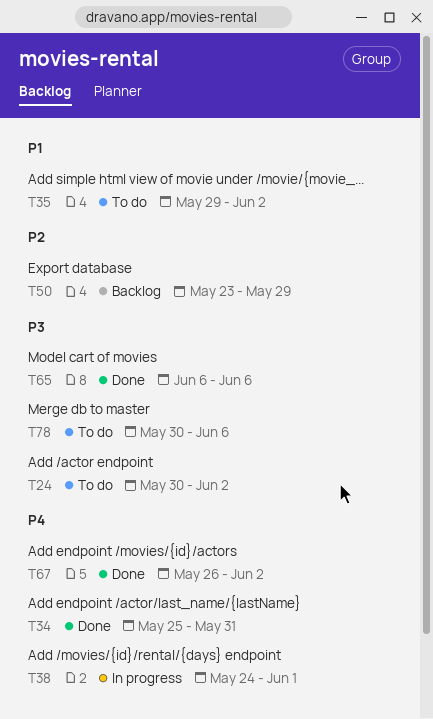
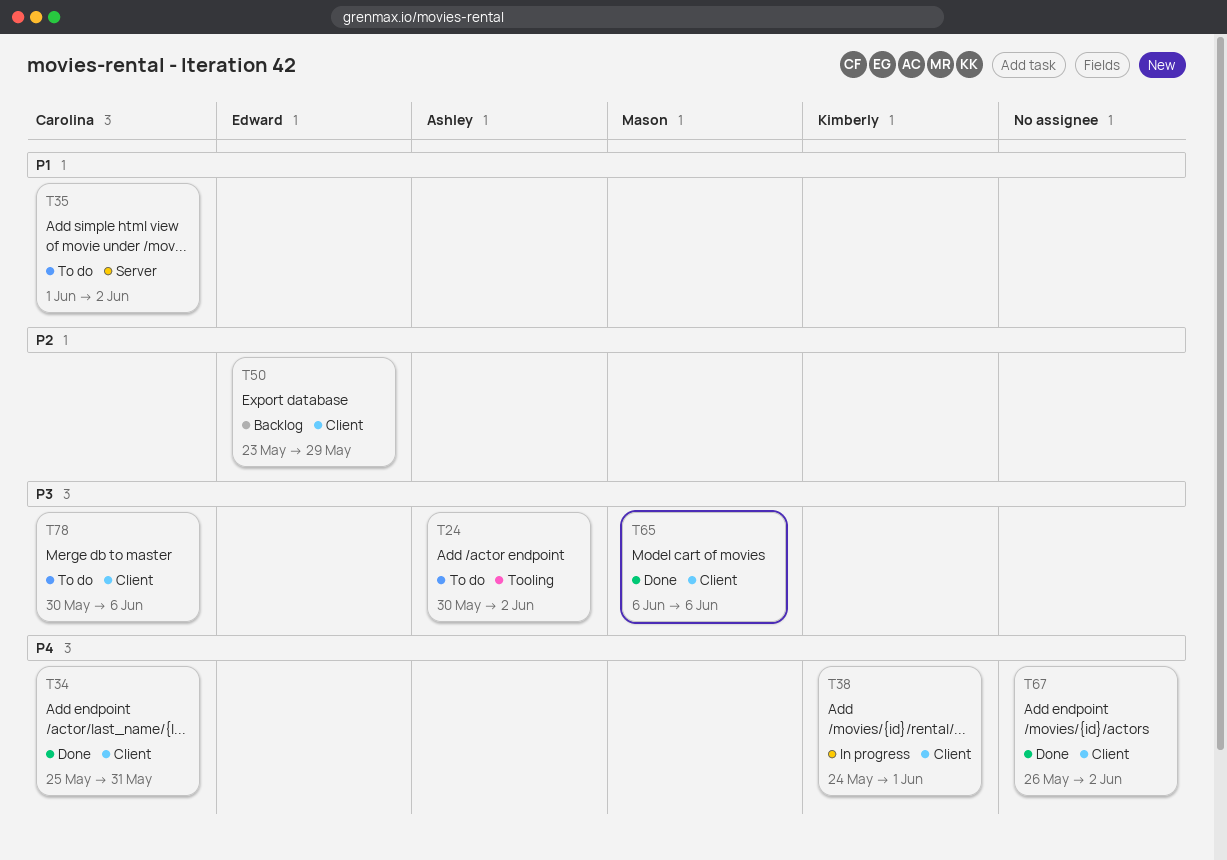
T35, start: May 29 -> Jun 1

